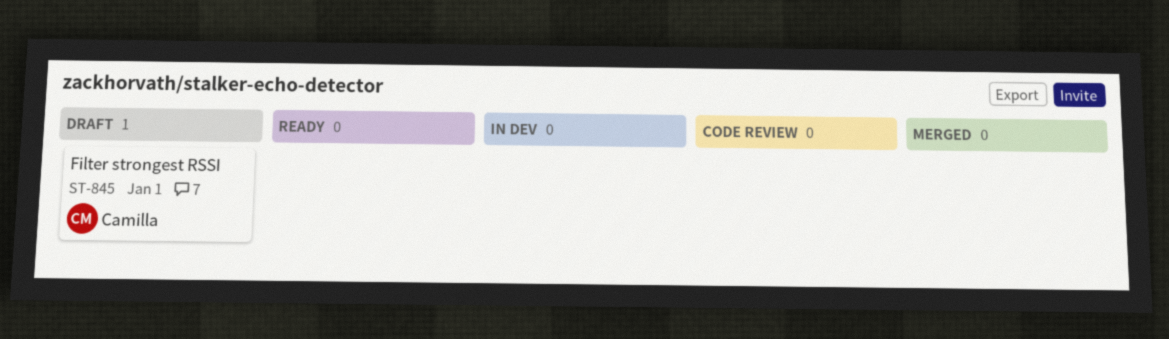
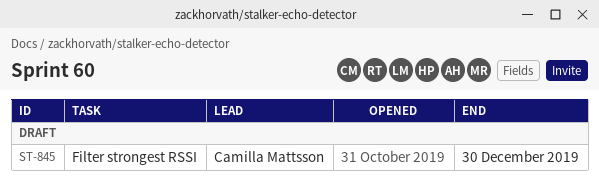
ST-845, due: Jan 1 -> Dec 30

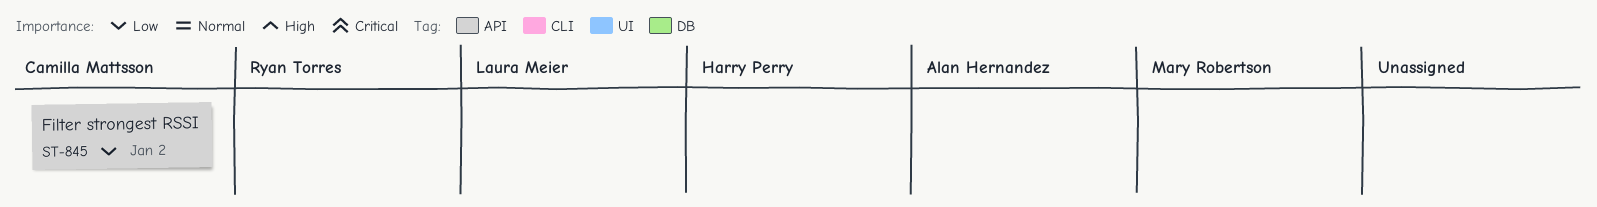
ST-845, due: Dec 30 -> Jan 2

